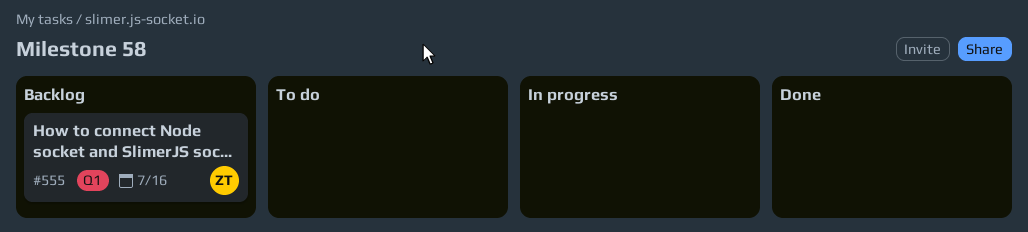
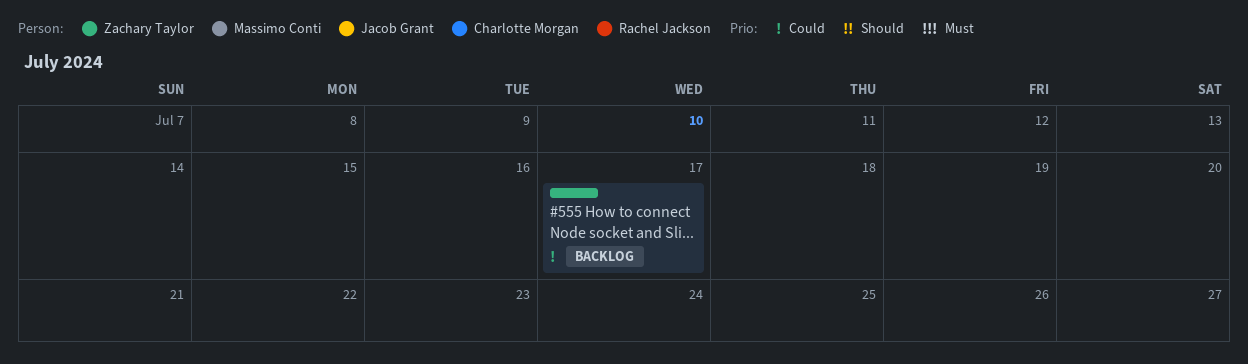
#555, due: Jul 16 -> Jul 17

